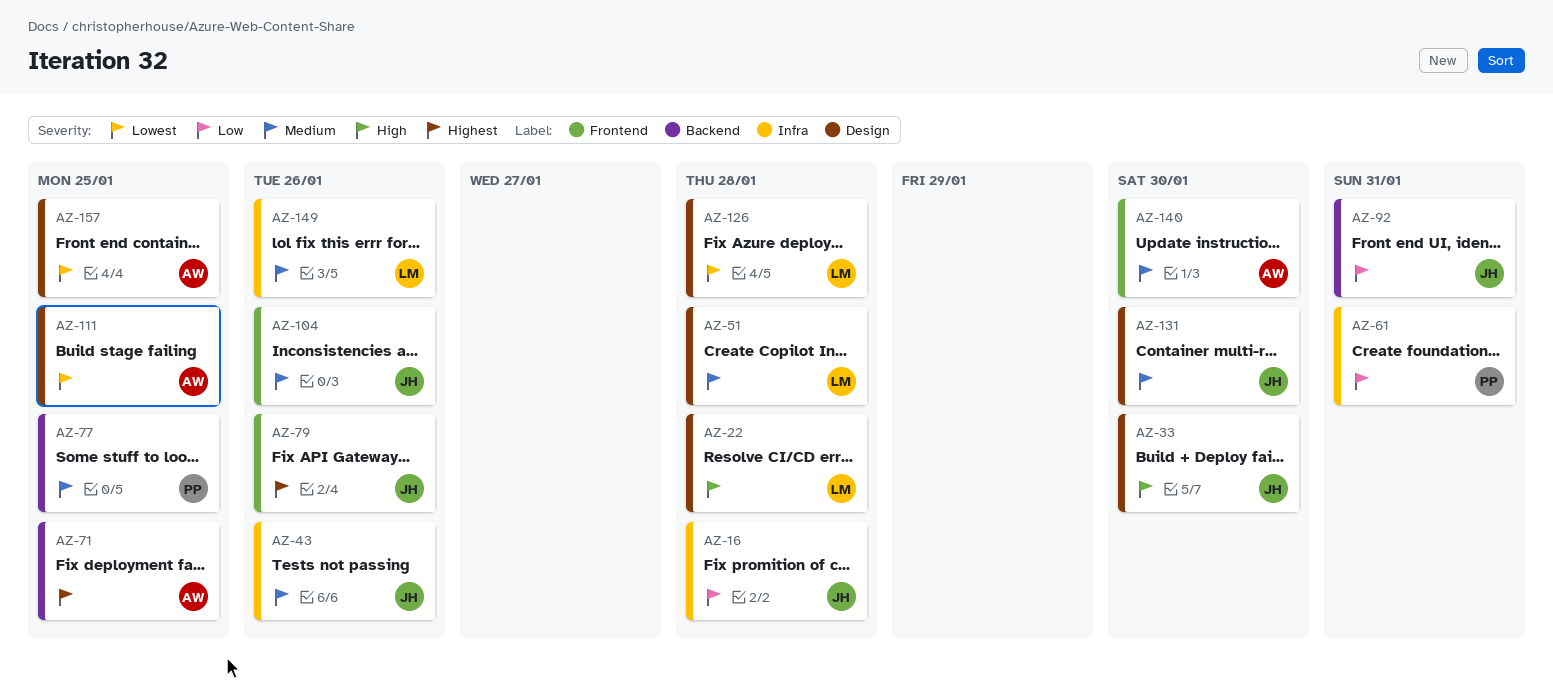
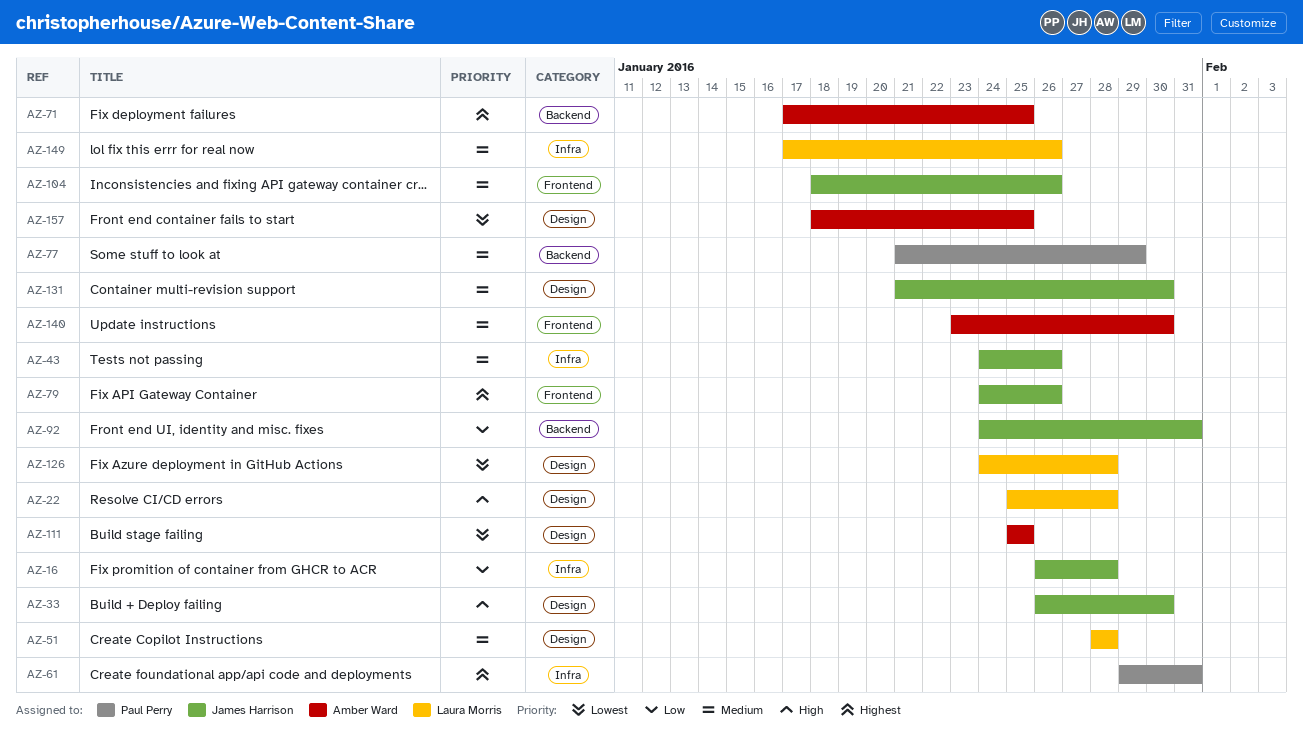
AZ-61, priority: Low -> Highest
AZ-77, due: Jan 25 -> Jan 29

